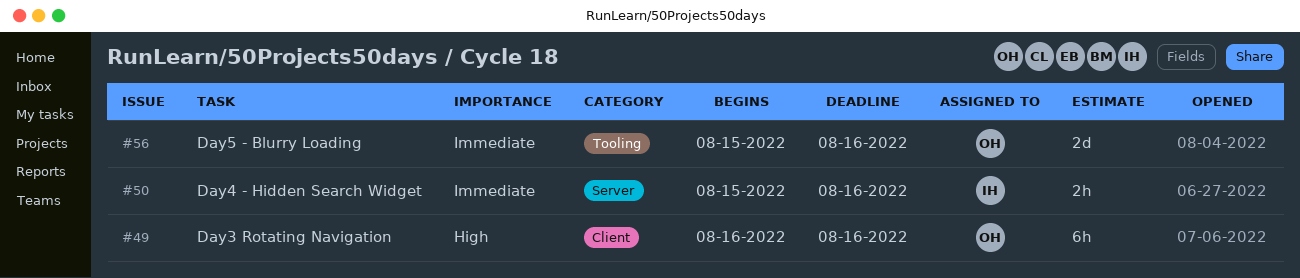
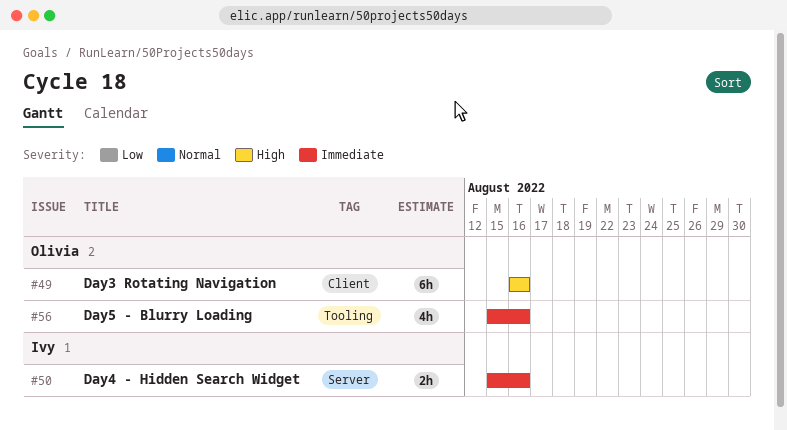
#56, estimate: 2d -> 4h

